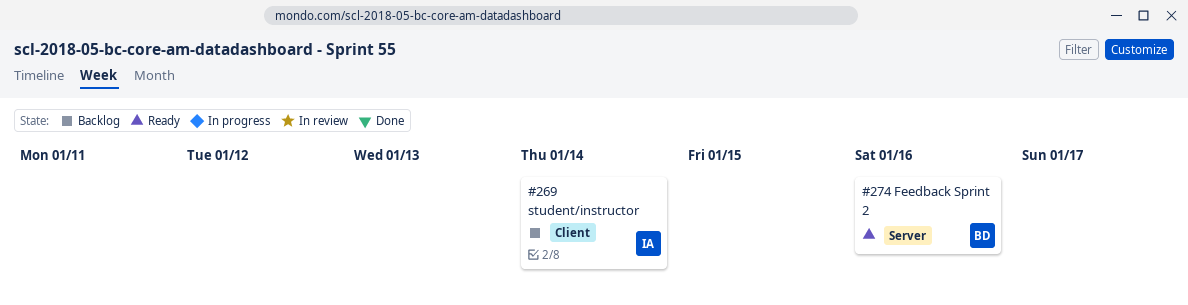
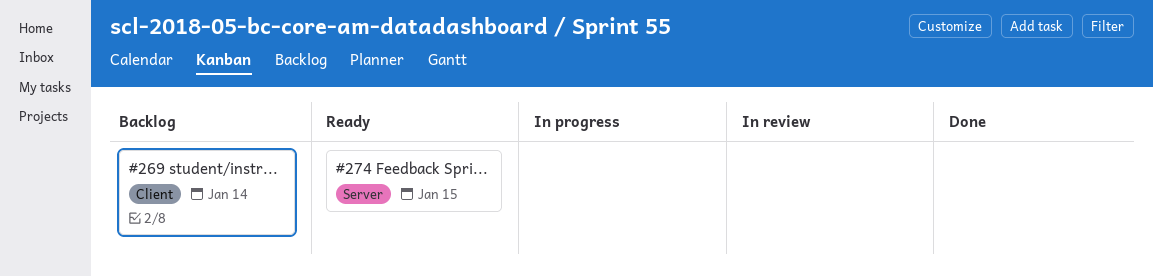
#274, due: Jan 16 -> Jan 15

